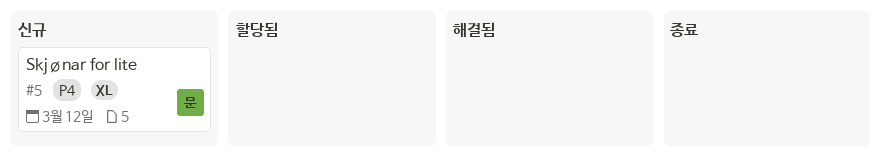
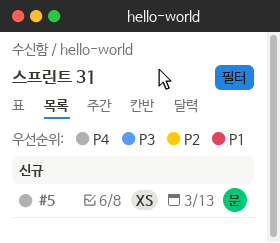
#5, estimate: XL -> XS
#5, due: Mar 12 -> Mar 13

